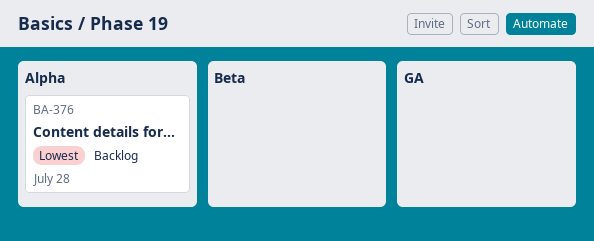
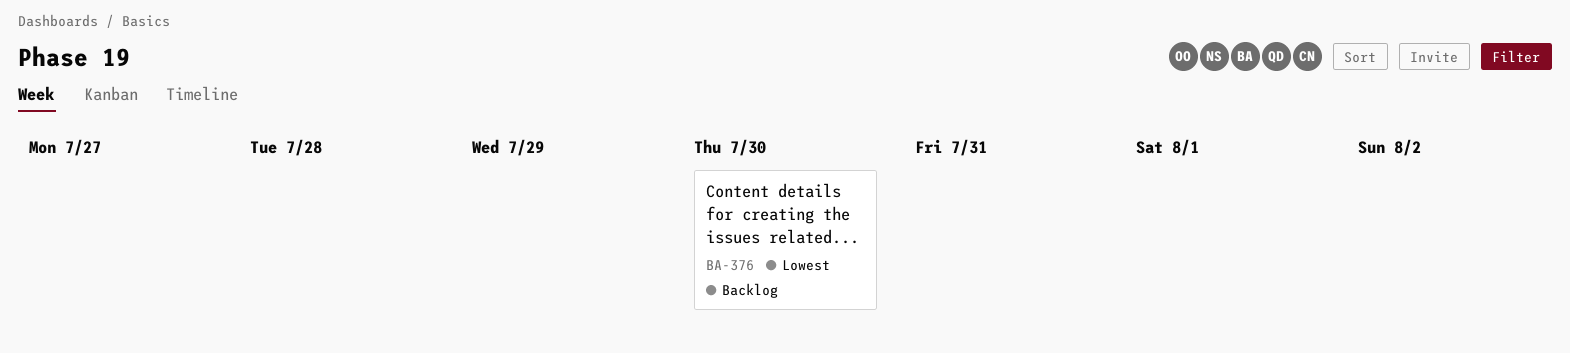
BA-376, due: Jul 28 -> Jul 30

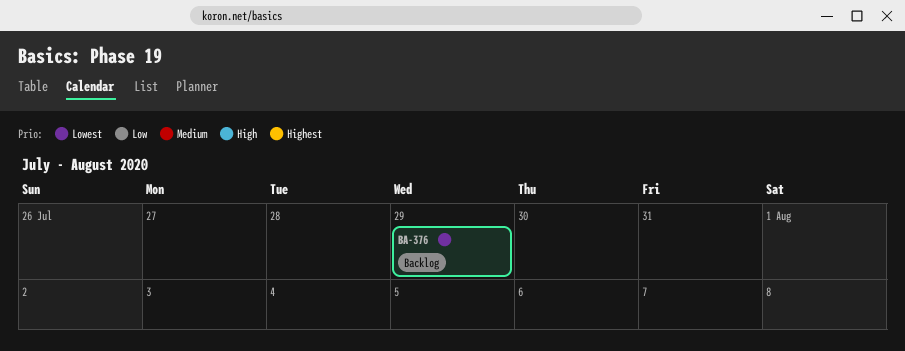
BA-376, due: Jul 30 -> Jul 29

